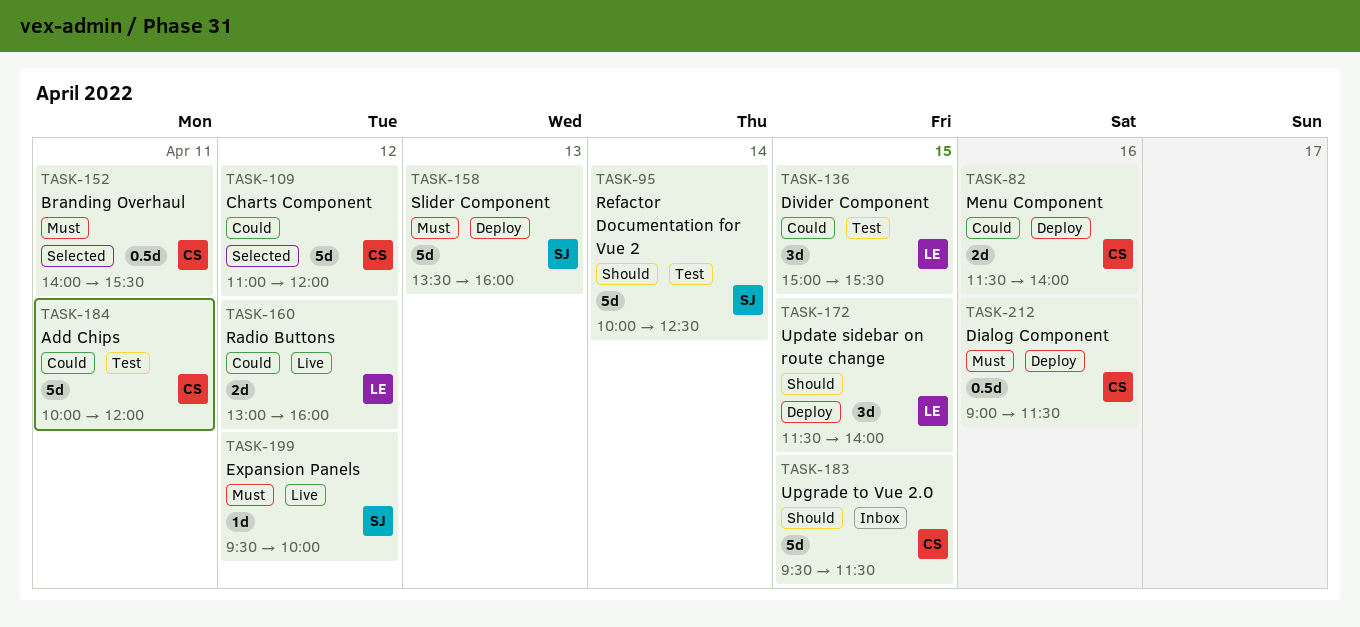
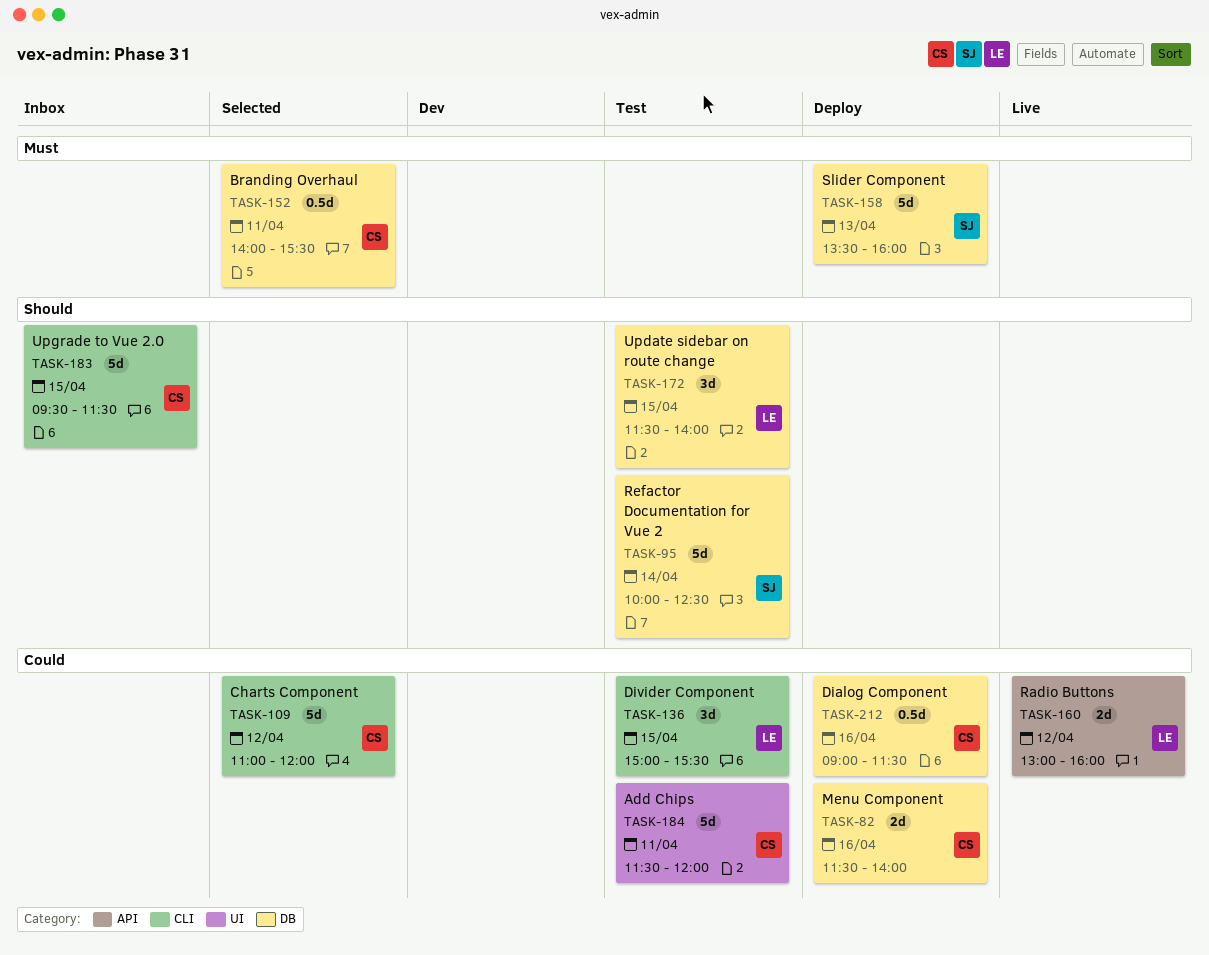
TASK-172, status: Deploy -> Test
TASK-184, begins: 10:00 -> 11:30
TASK-199: present -> none
TASK-212, priority: Must -> Could

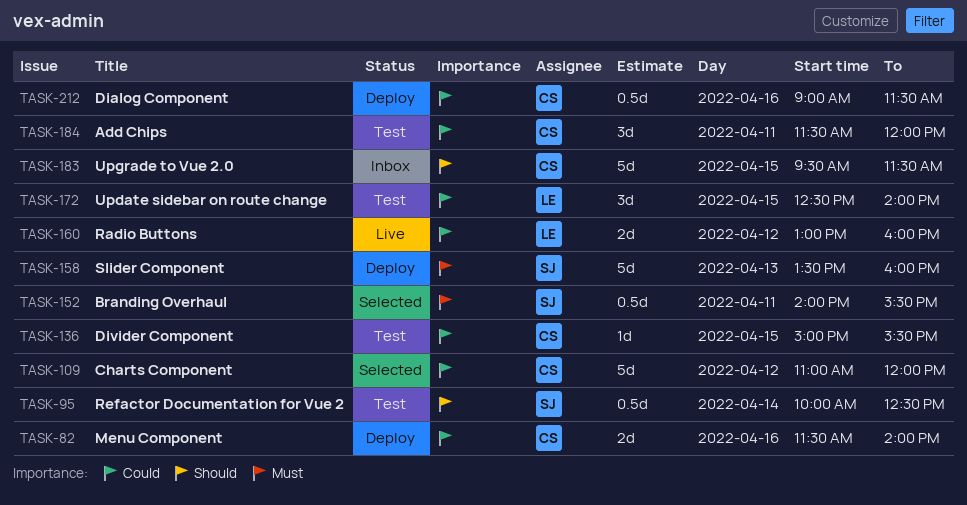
TASK-95, estimate: 5d -> 0.5d
TASK-136, owner: LE -> CS
TASK-136, estimate: 3d -> 1d
TASK-152, owner: CS -> SJ
TASK-172, priority: Should -> Could
TASK-172, begins: 11:30 -> 12:30
TASK-184, estimate: 5d -> 3d

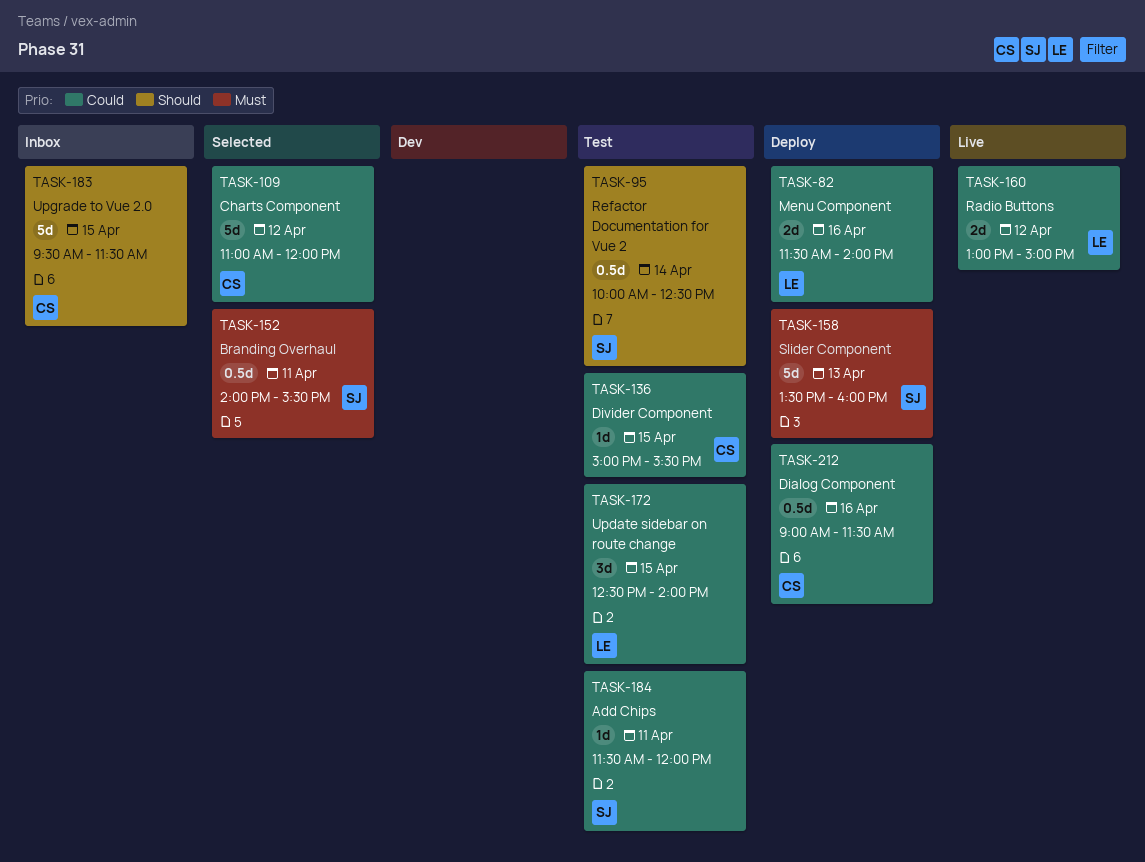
TASK-82, owner: CS -> LE
TASK-160, ends: 16:00 -> 15:00
TASK-184, owner: CS -> SJ
TASK-184, estimate: 3d -> 1d

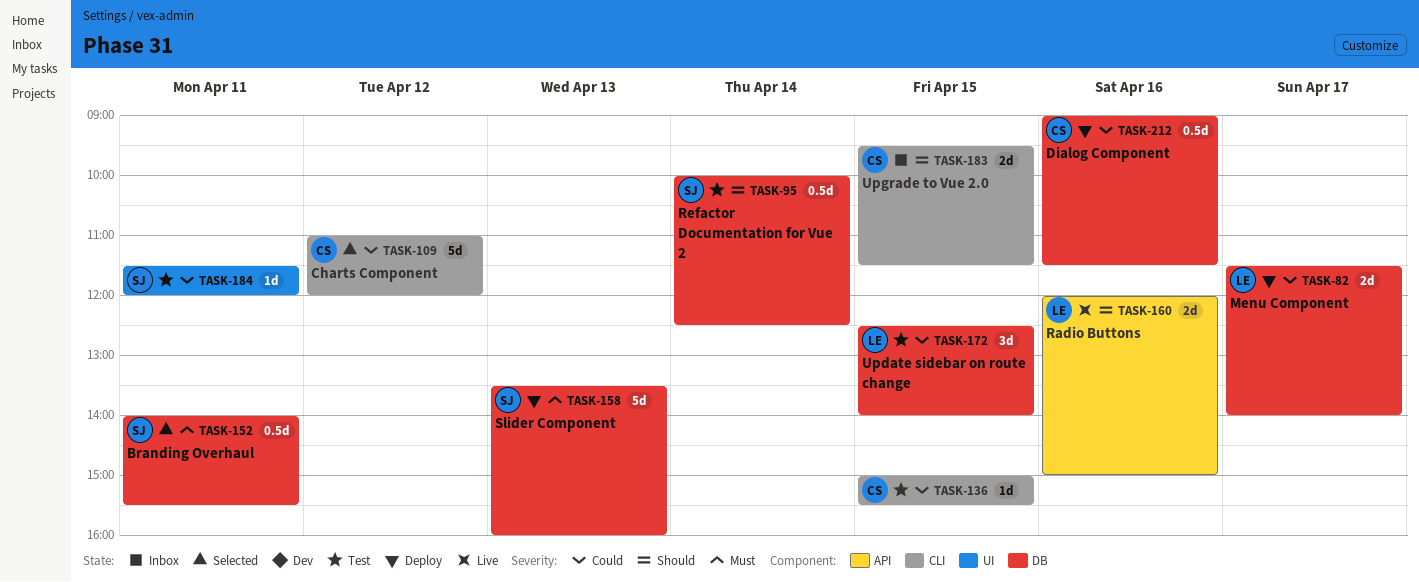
TASK-82, day: Apr 16 -> Apr 17
TASK-160, priority: Could -> Should
TASK-160, day: Apr 12 -> Apr 16
TASK-160, begins: 13:00 -> 12:00
TASK-183, estimate: 5d -> 2d

